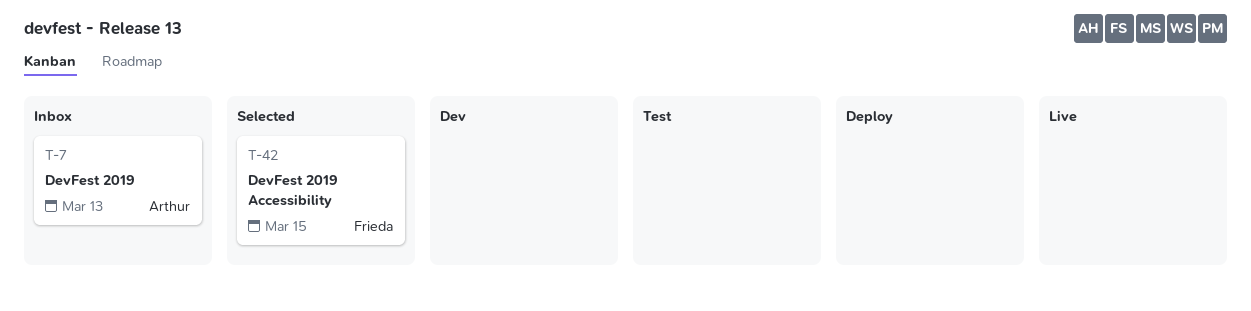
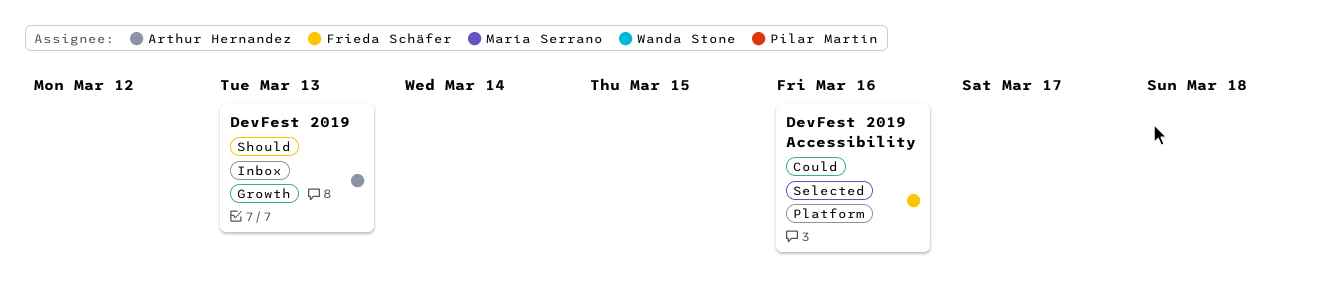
DevFest 2019 Accessibility, due: Mar 15 -> Mar 16

